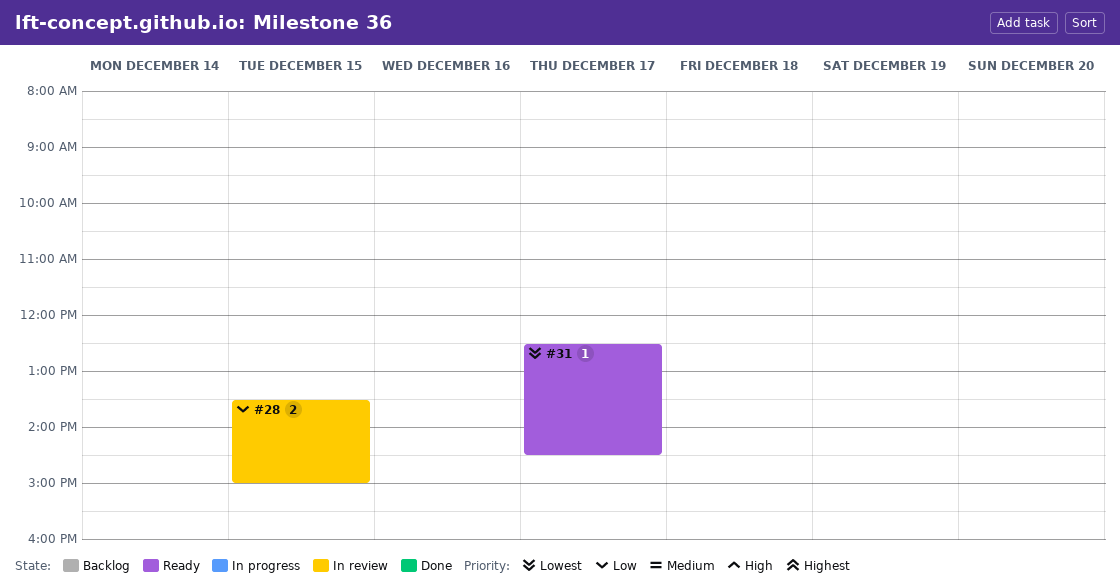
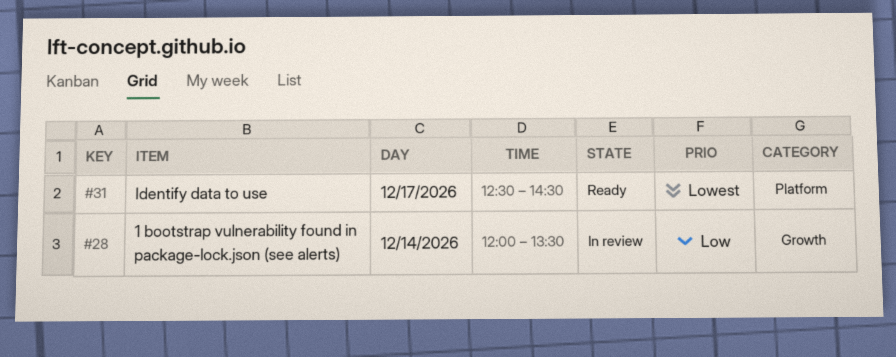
#28, day: Dec 15 -> Dec 14
#28, begins: 13:30 -> 12:00
#28, ends: 15:00 -> 13:30

